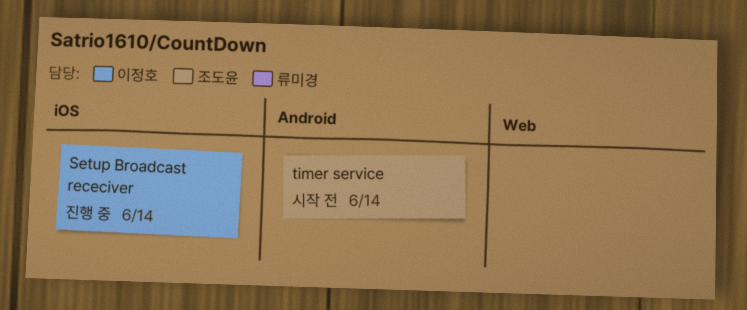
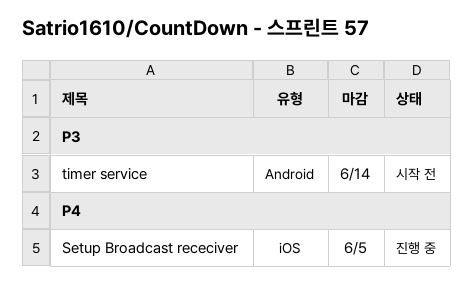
Setup Broadcast receciver, due: Jun 14 -> Jun 5

